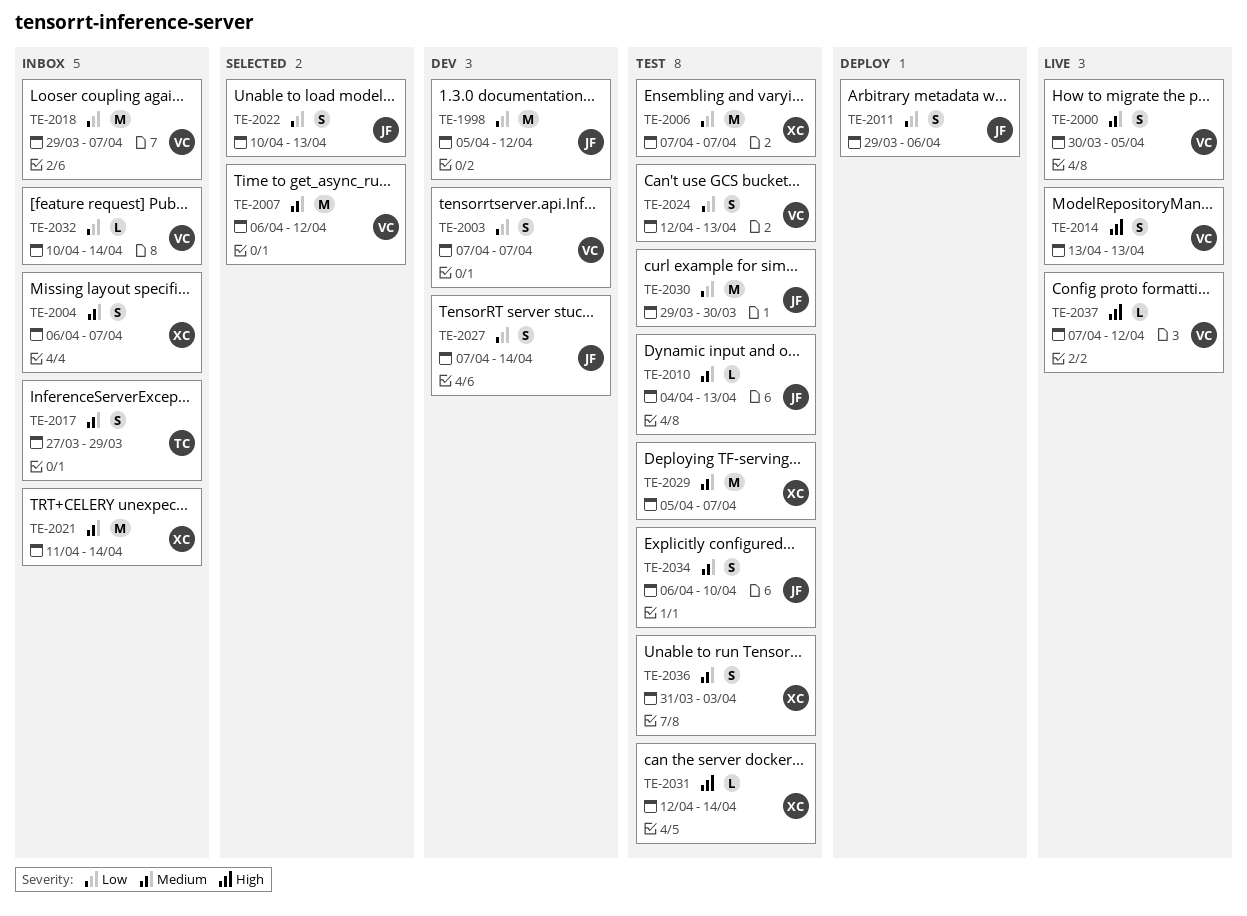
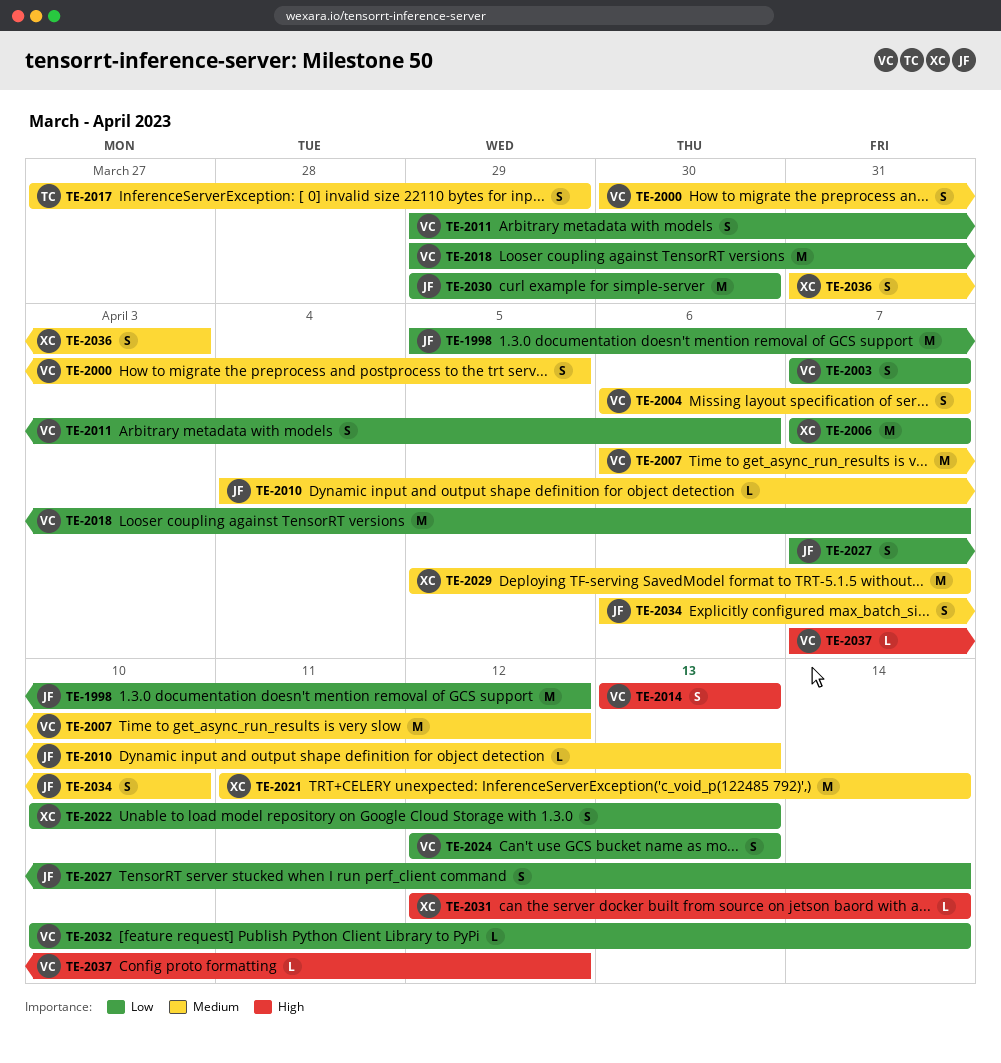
TE-2004, owner: XC -> VC
TE-2011, owner: JF -> VC
TE-2022, owner: JF -> XC

